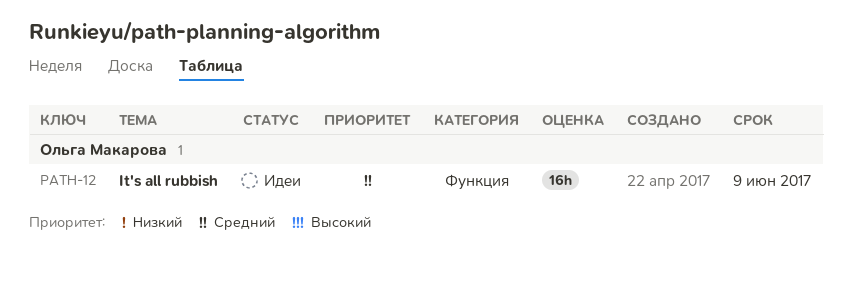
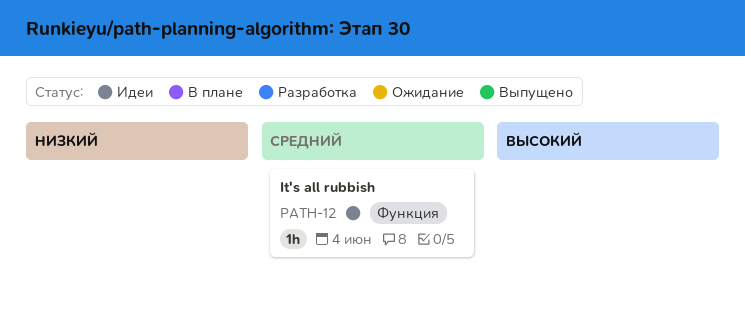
PATH-12, estimate: 16h -> 1h
PATH-12, due: Jun 9 -> Jun 4

